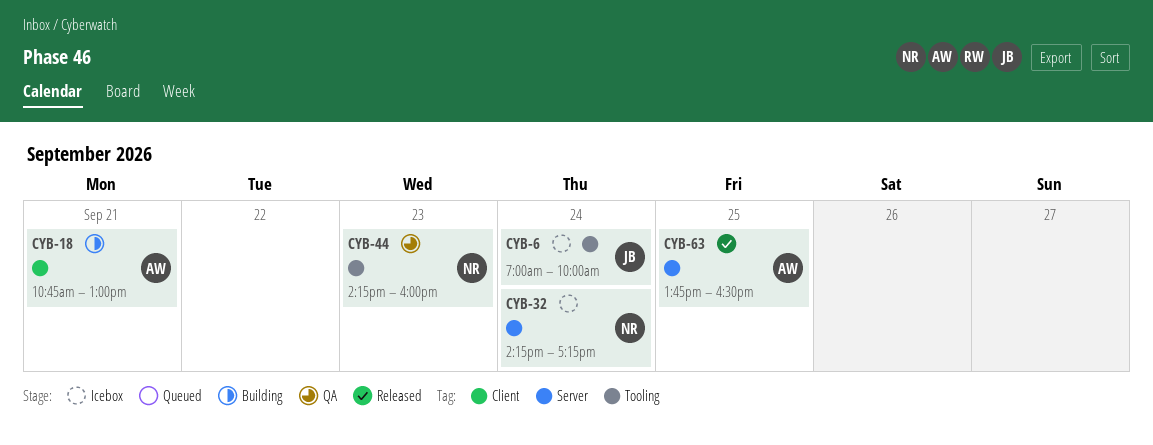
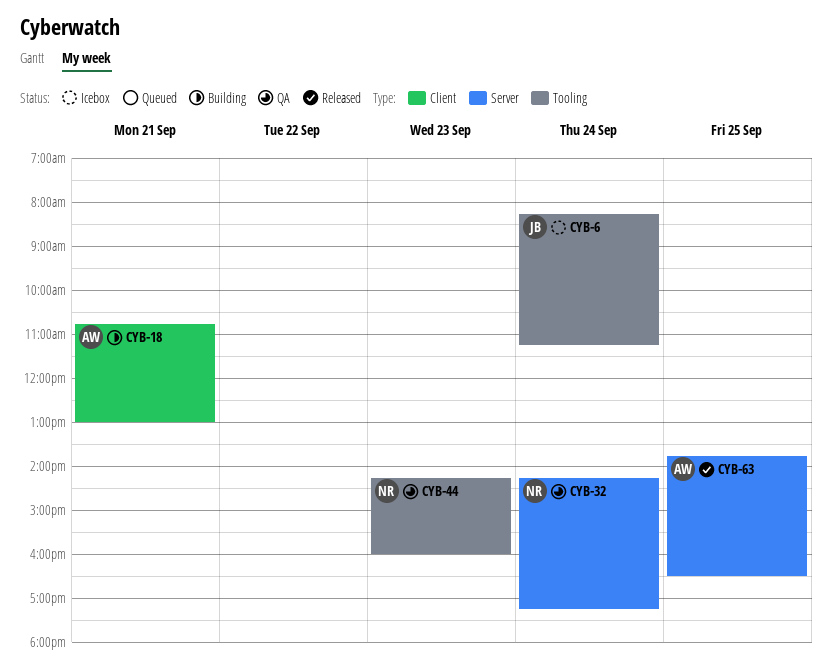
CYB-6, begins: 07:00 -> 08:15
CYB-6, ends: 10:00 -> 11:15
CYB-32, status: Icebox -> QA

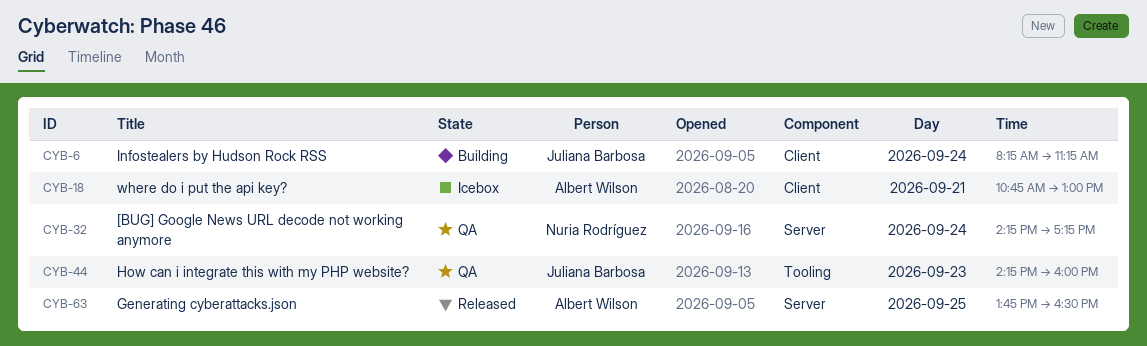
CYB-6, status: Icebox -> Building
CYB-6, label: Tooling -> Client
CYB-18, status: Building -> Icebox
CYB-44, owner: Nuria Rodríguez -> Juliana Barbosa

